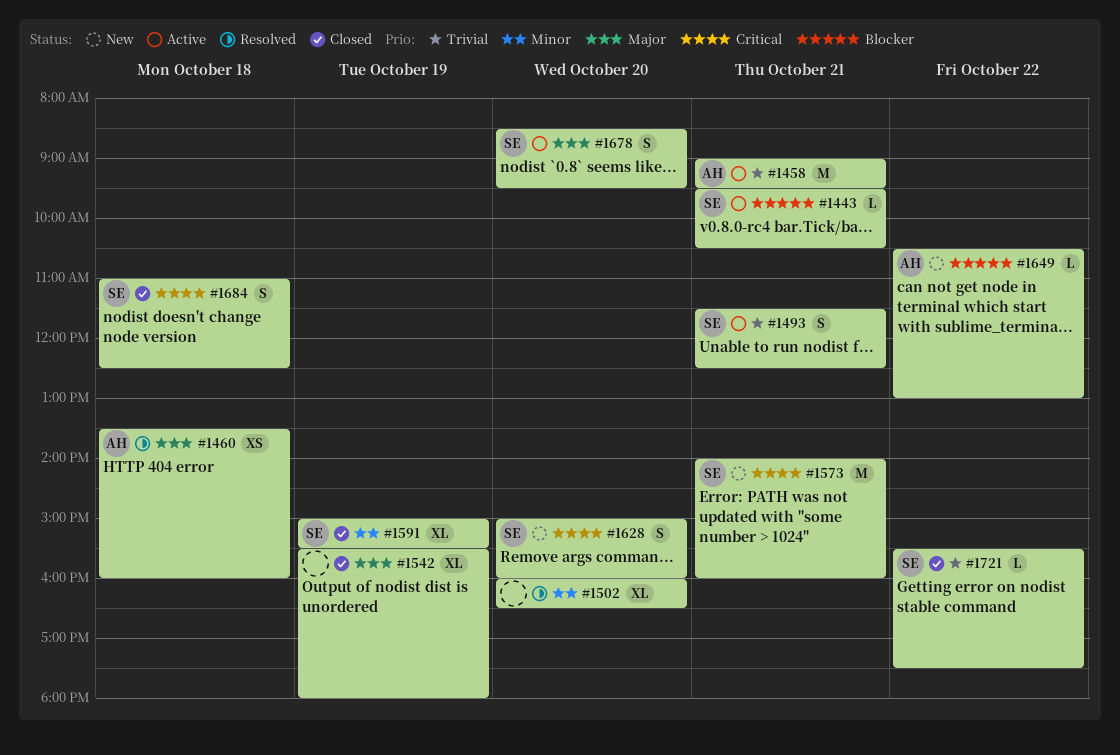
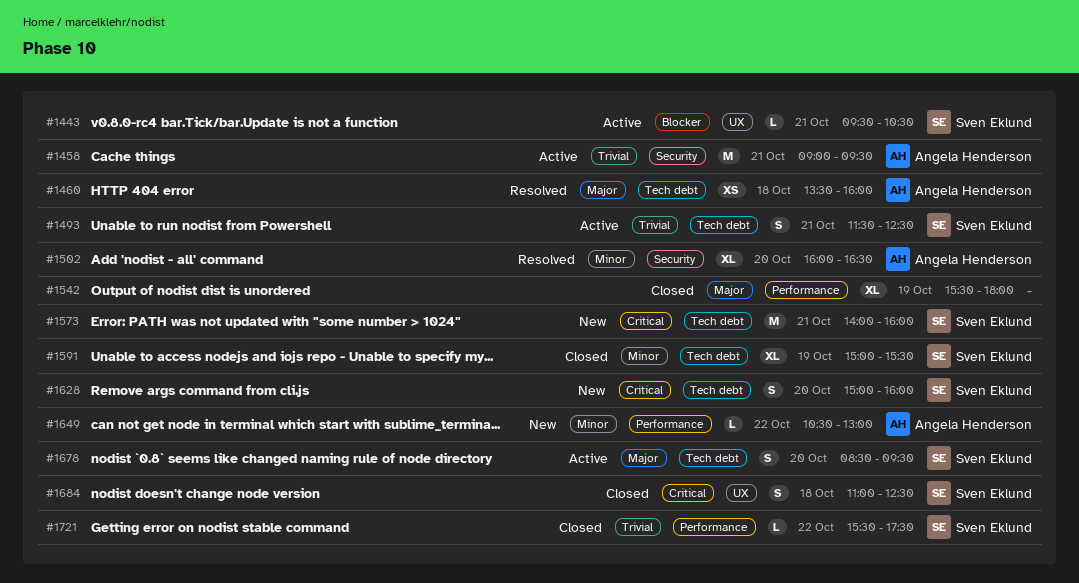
#1502, owner: none -> Angela Henderson
#1649, priority: Blocker -> Minor

